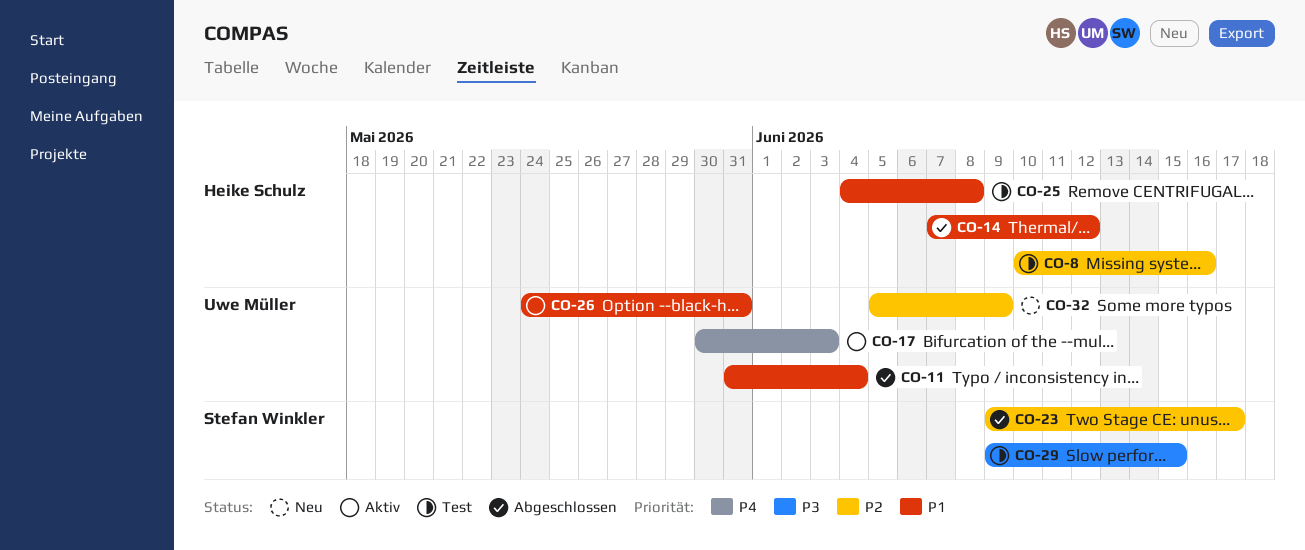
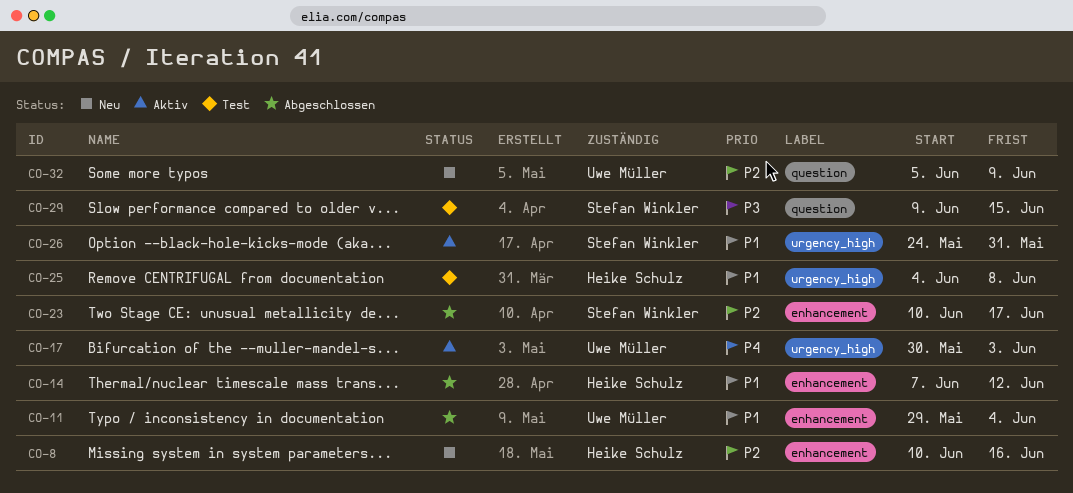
CO-8, status: Test -> Neu
CO-11, start: May 31 -> May 29
CO-23, start: Jun 9 -> Jun 10
CO-26, owner: Uwe Müller -> Stefan Winkler

